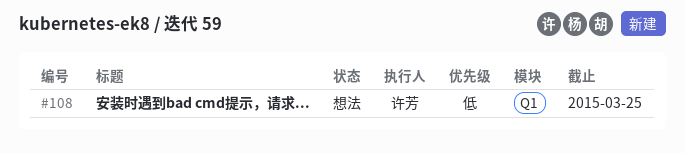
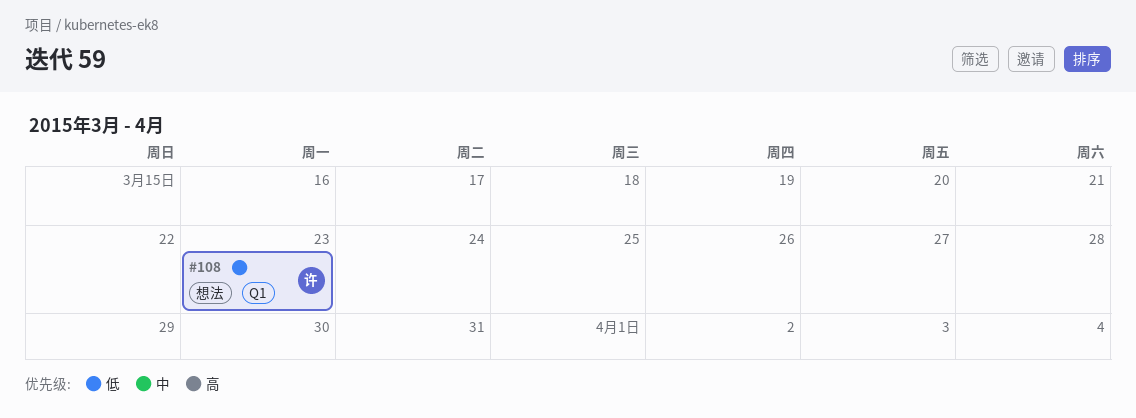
#108, due: Mar 25 -> Mar 23

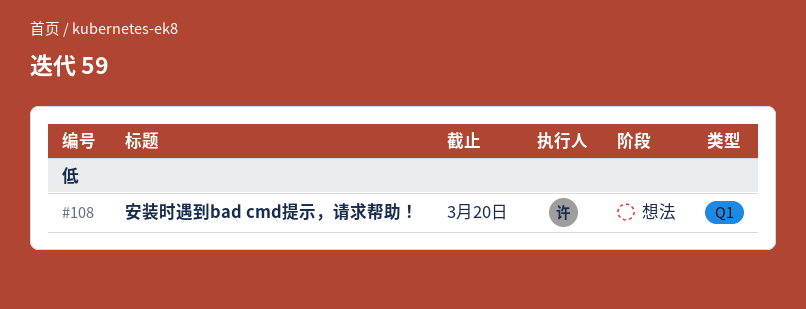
#108, due: Mar 23 -> Mar 20

